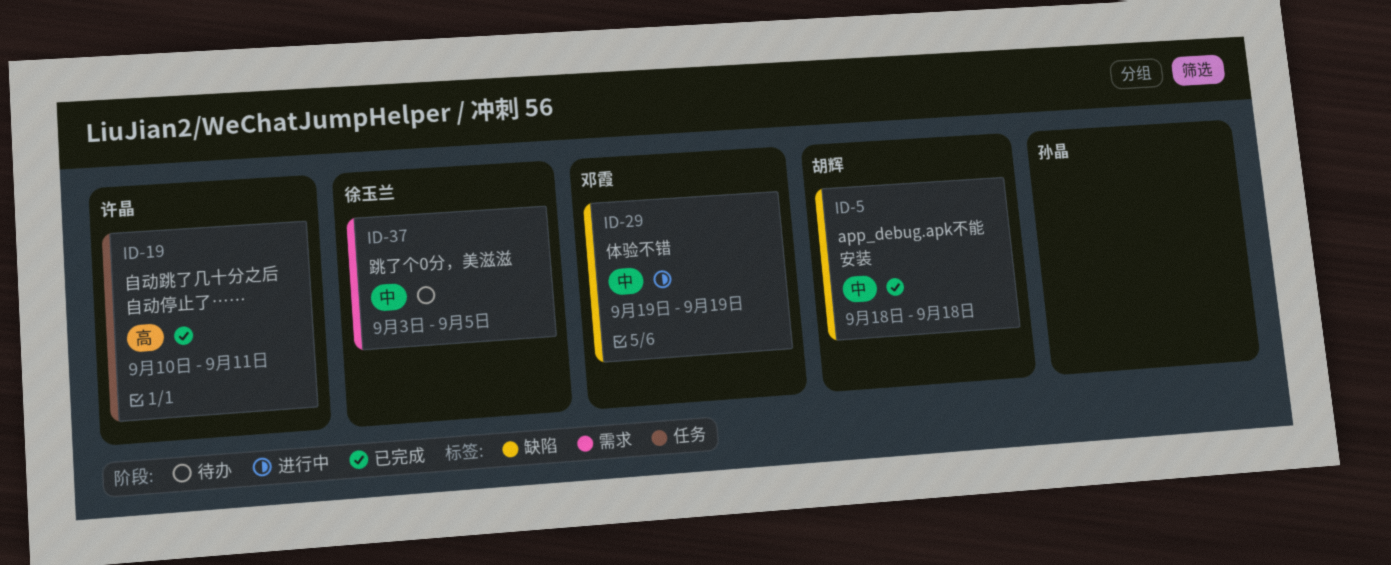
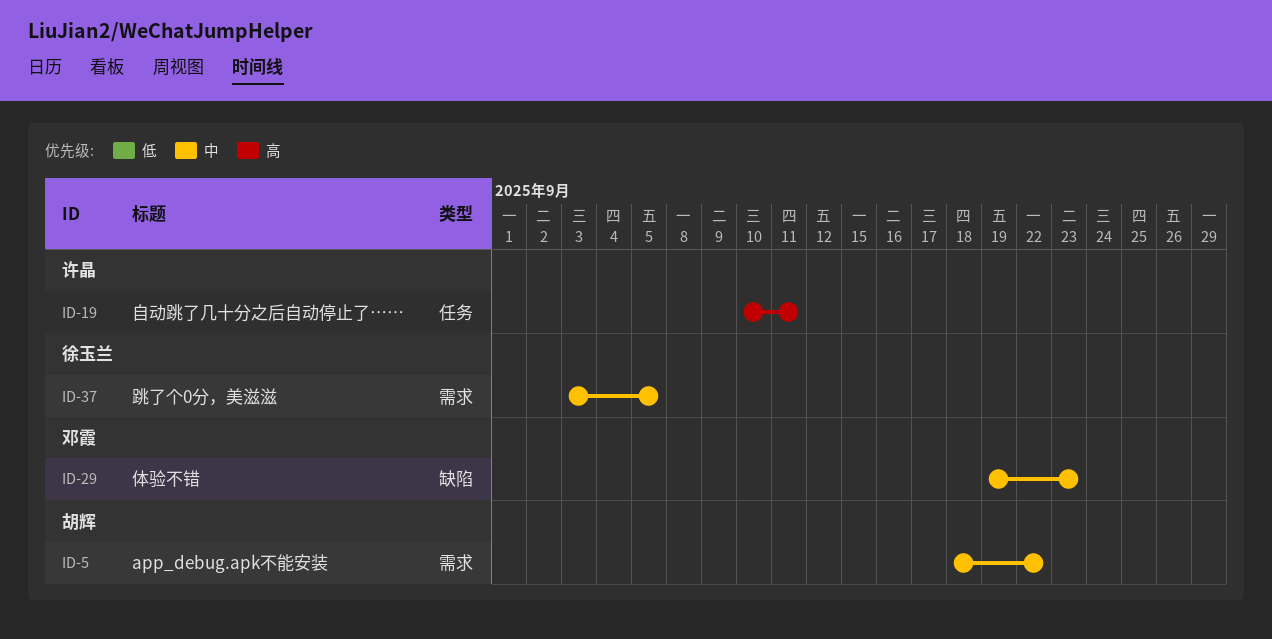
ID-5, label: 缺陷 -> 需求
ID-5, due: Sep 18 -> Sep 22
ID-29, due: Sep 19 -> Sep 23

